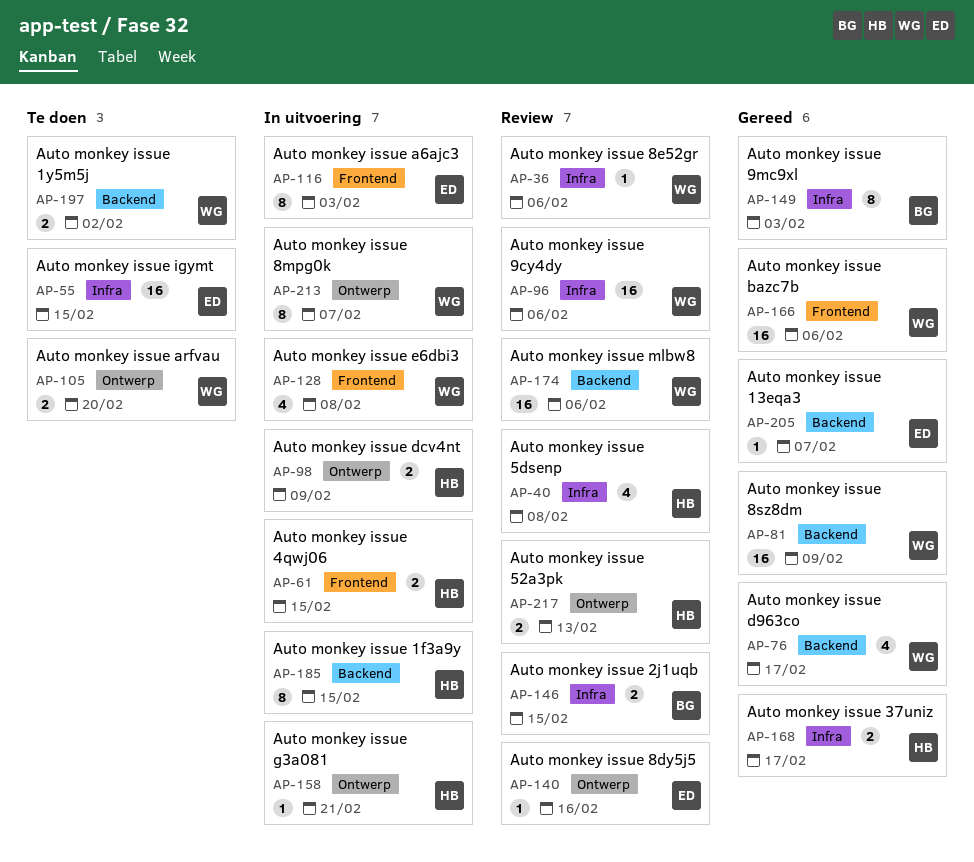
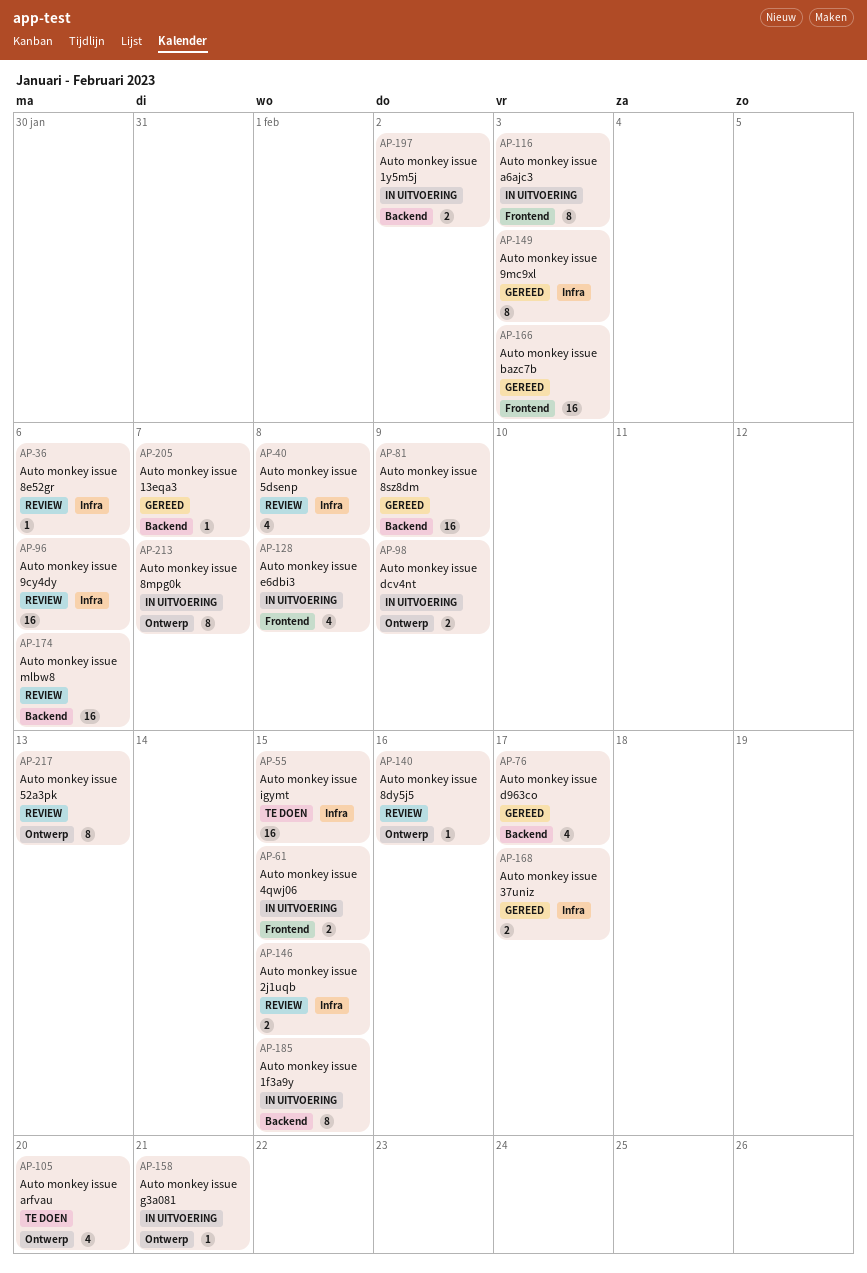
AP-105, estimate: 2 -> 4
AP-166, due: Feb 6 -> Feb 3
AP-197, status: Te doen -> In uitvoering
AP-217, estimate: 2 -> 8

